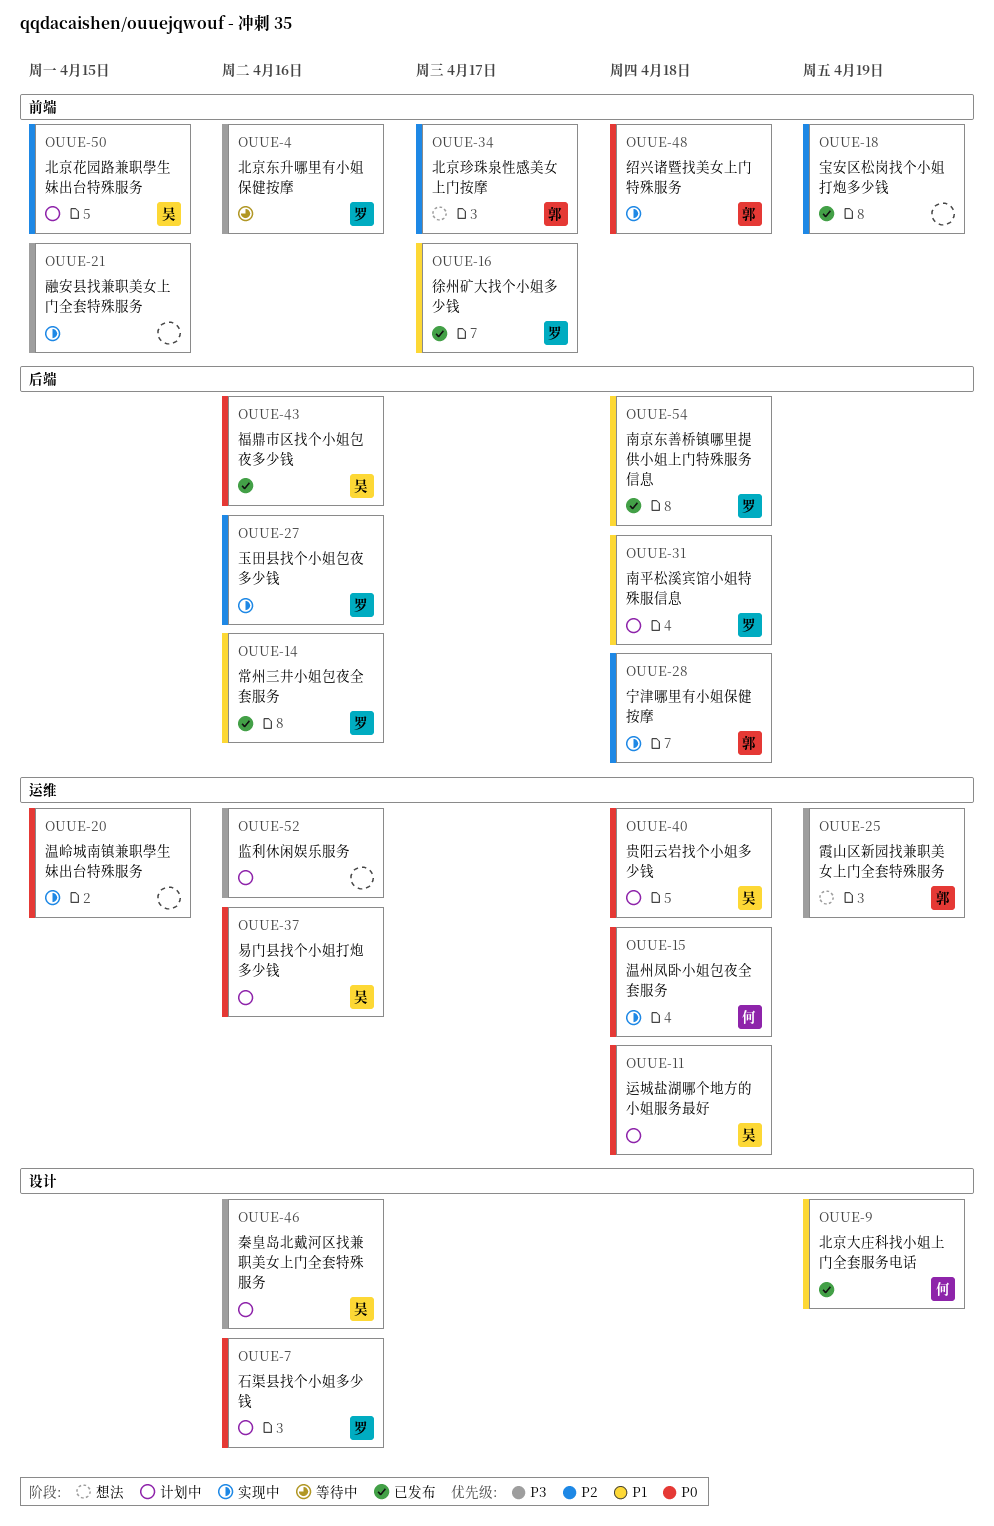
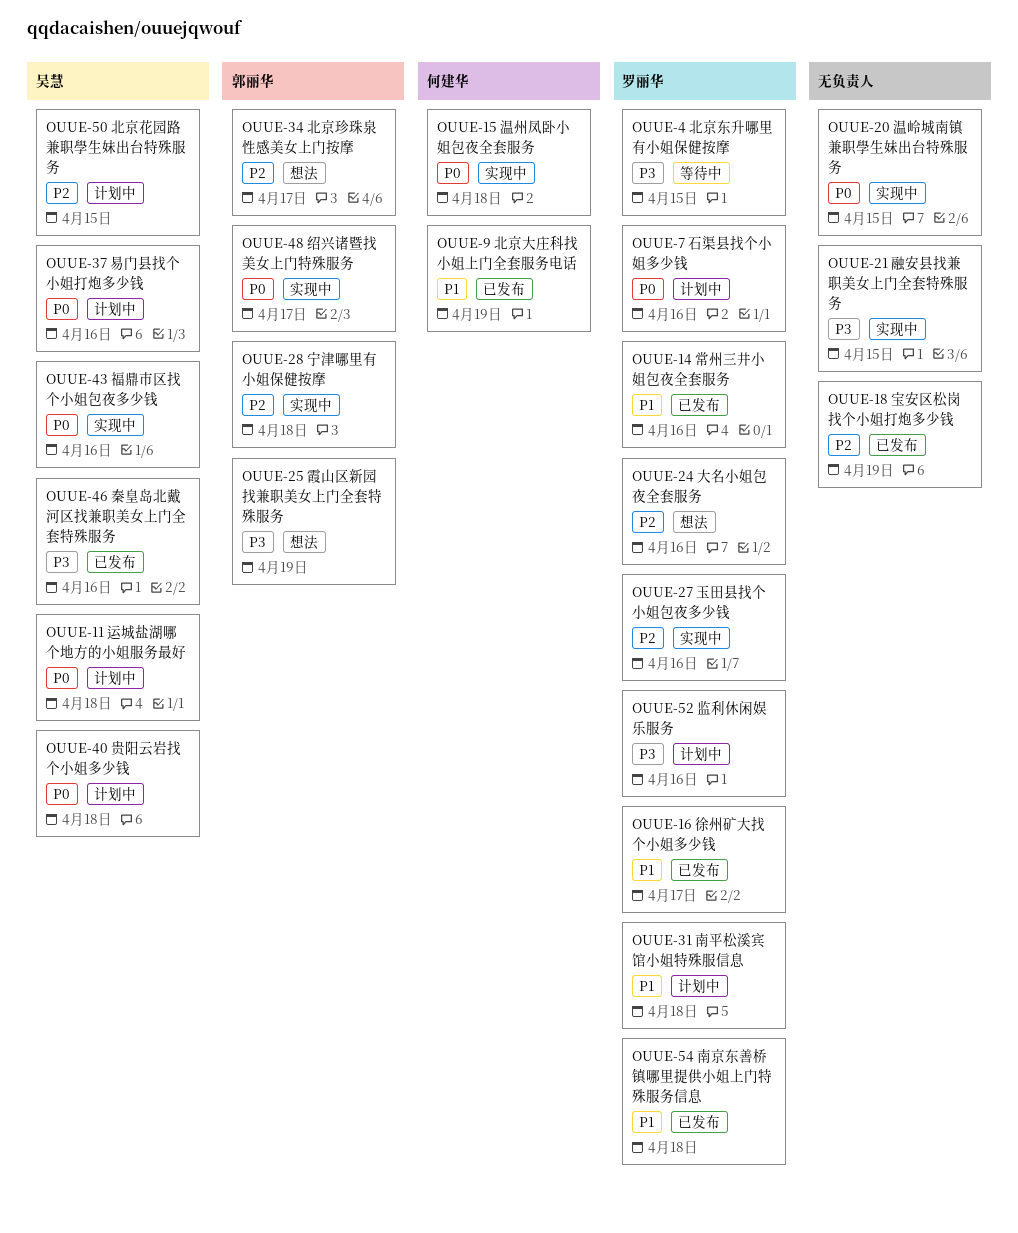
OUUE-4, due: Apr 16 -> Apr 15
OUUE-24: none -> present
OUUE-43, status: 已发布 -> 实现中
OUUE-46, status: 计划中 -> 已发布
OUUE-48, due: Apr 18 -> Apr 17
OUUE-52, owner: none -> 罗丽华

